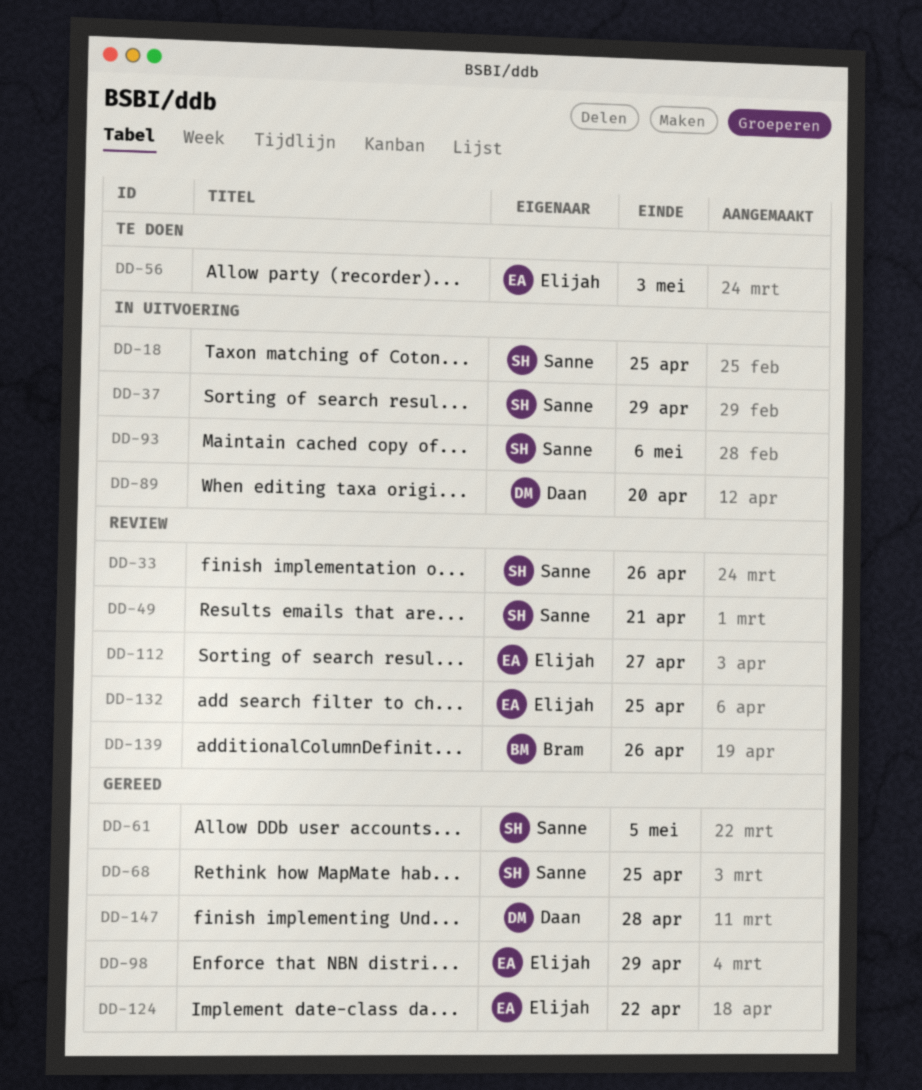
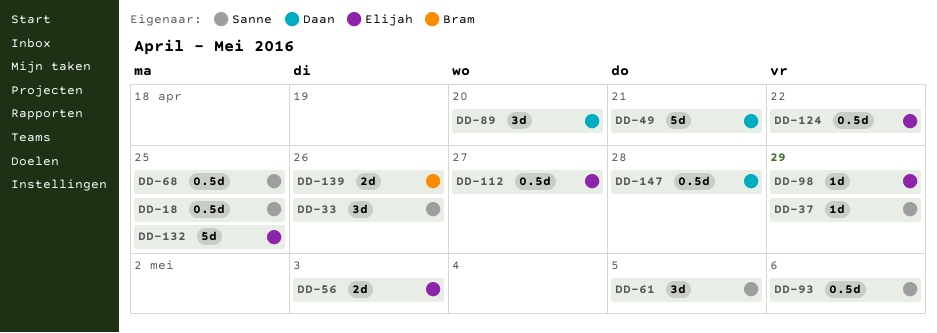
DD-49, owner: Sanne -> Daan

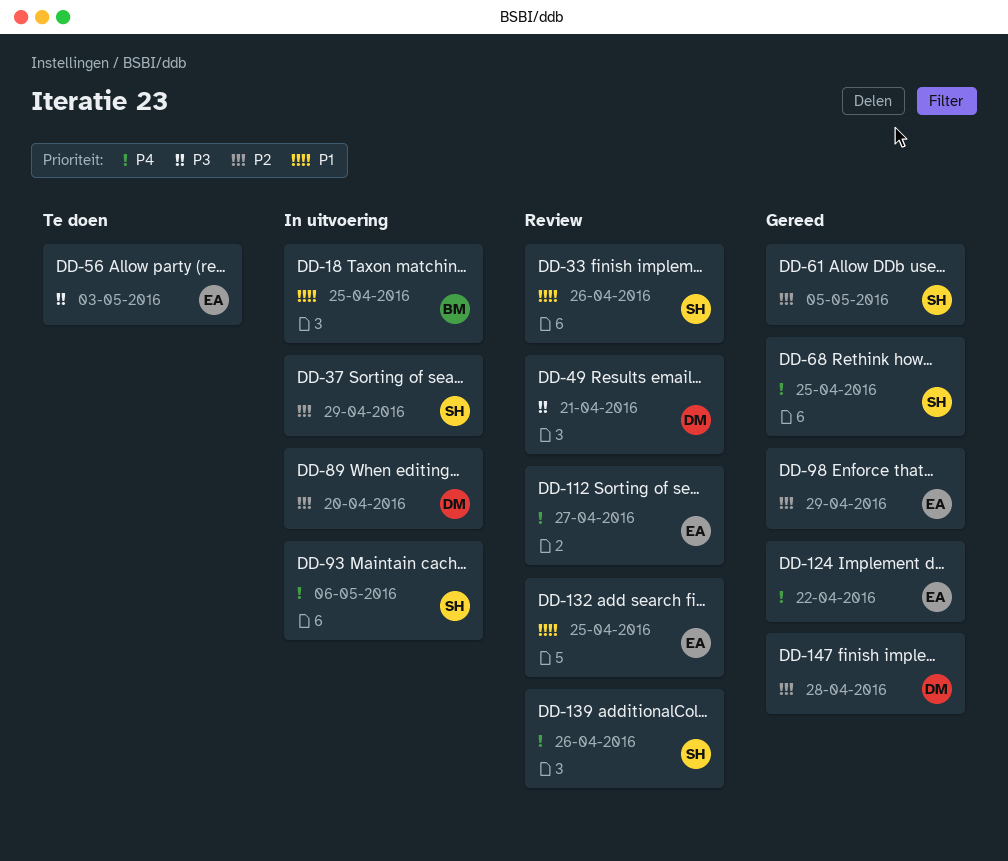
DD-18, owner: Sanne -> Bram
DD-139, owner: Bram -> Sanne

